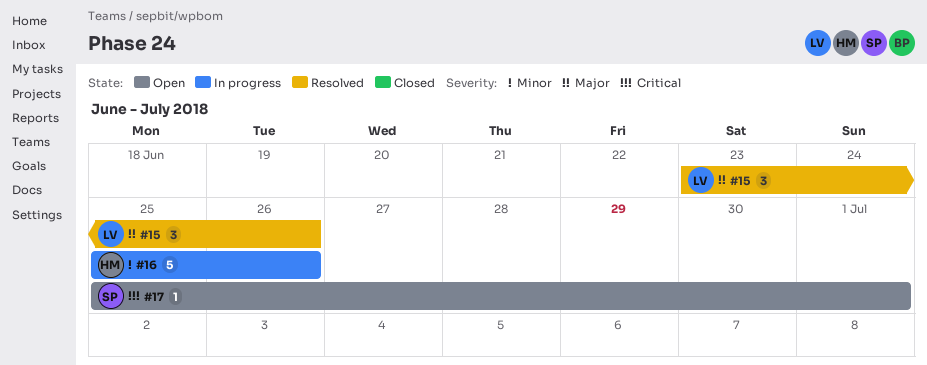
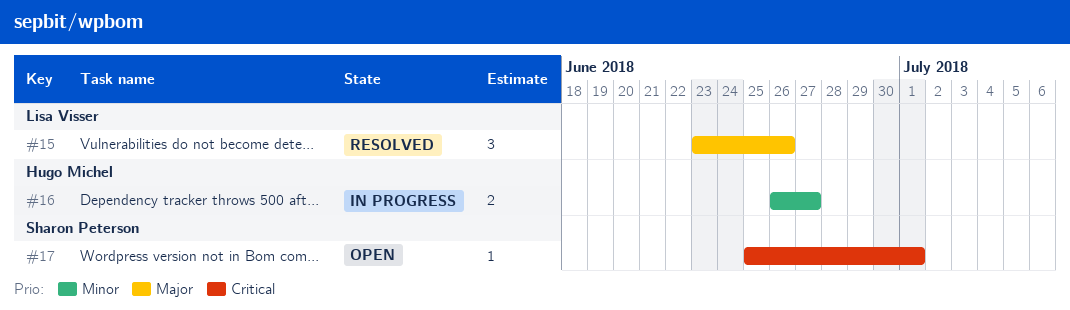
#16, estimate: 5 -> 2
#16, start: Jun 25 -> Jun 26
#16, due: Jun 26 -> Jun 27

